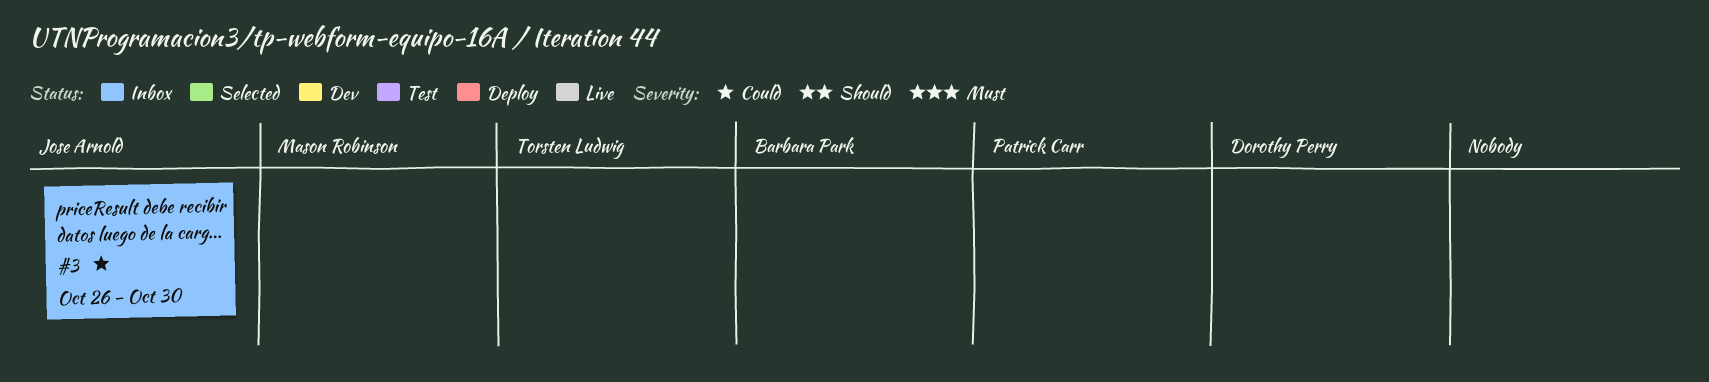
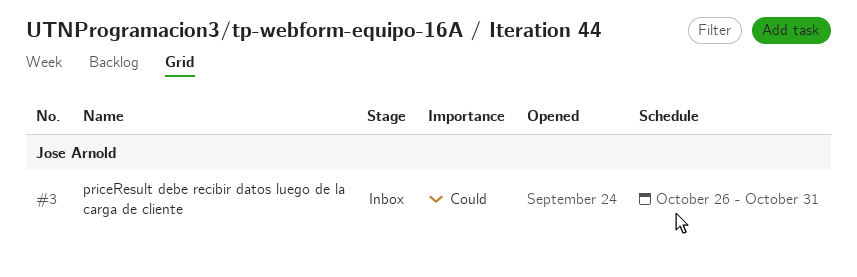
#3, due: Oct 30 -> Oct 31

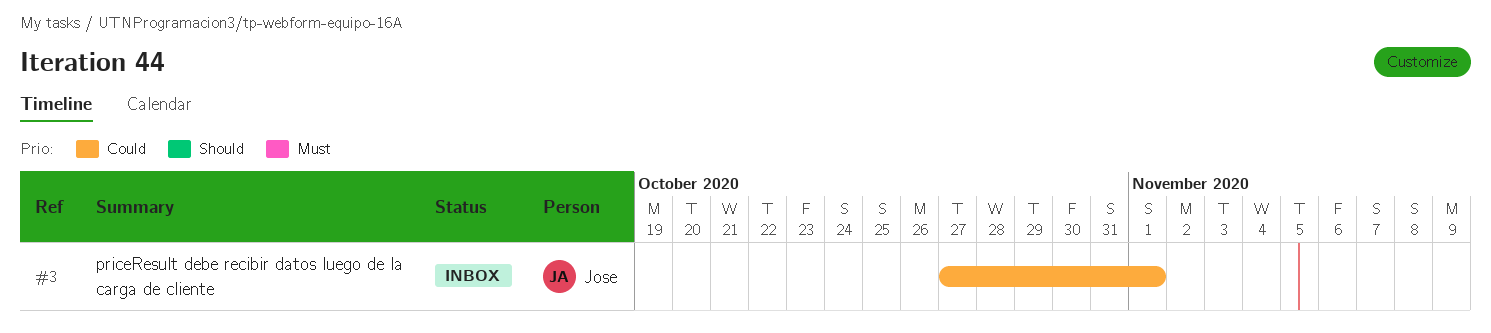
#3, start: Oct 26 -> Oct 27
#3, due: Oct 31 -> Nov 1

